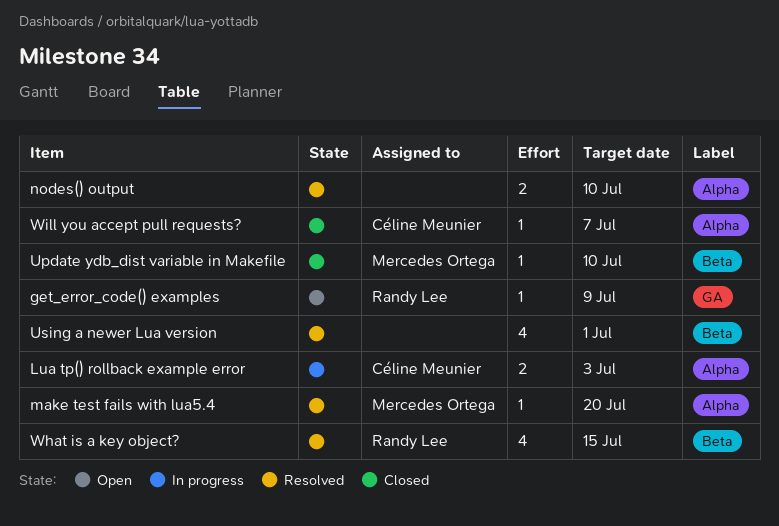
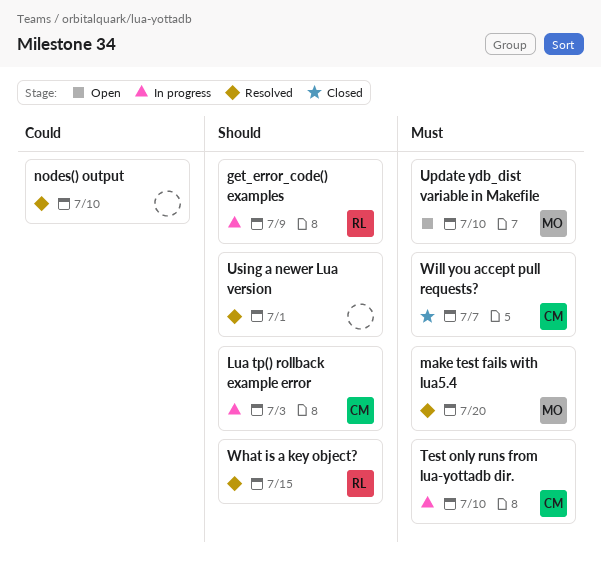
get_error_code() examples, status: Open -> In progress
Test only runs from lua-yottadb dir.: none -> present
Update ydb_dist variable in Makefile, status: Closed -> Open

